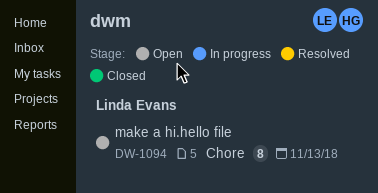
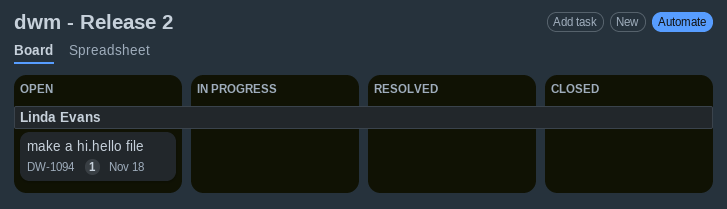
DW-1094, estimate: 8 -> 1
DW-1094, due: Nov 13 -> Nov 18

